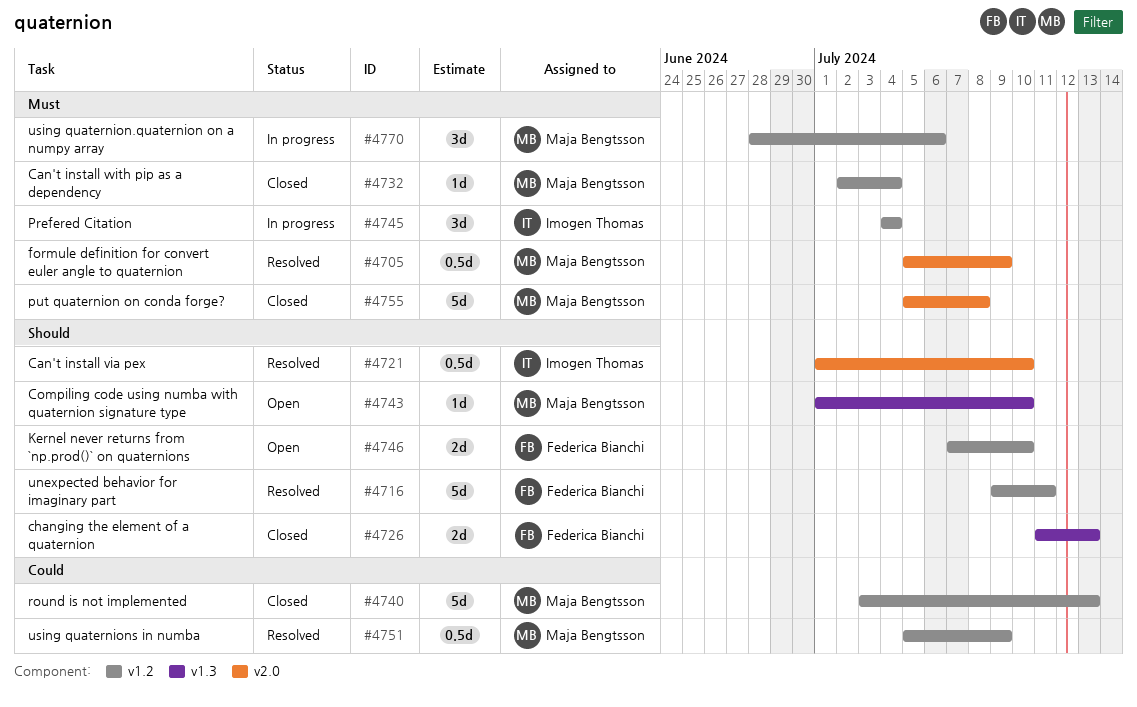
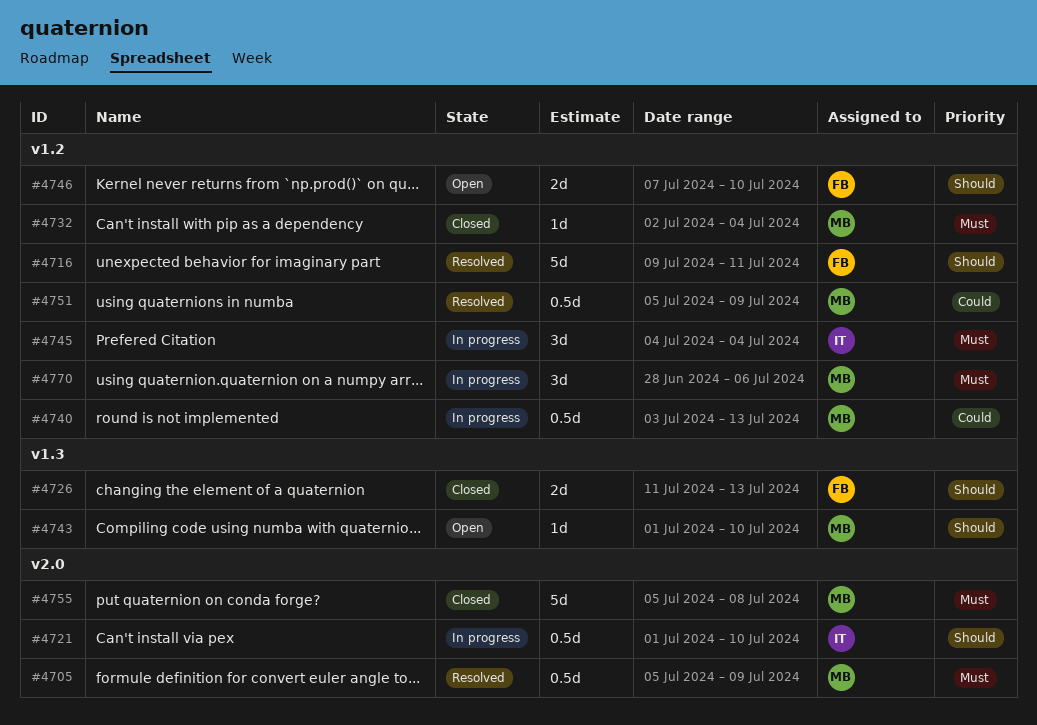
#4721, status: Resolved -> In progress
#4740, status: Closed -> In progress
#4740, estimate: 5d -> 0.5d

